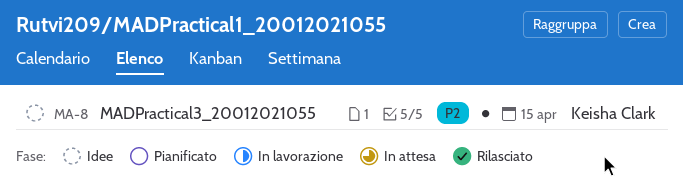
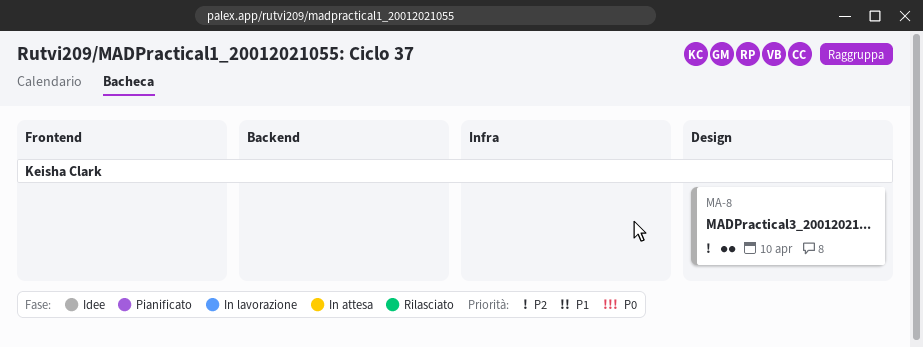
MA-8, estimate: 1 -> 2
MA-8, due: Apr 15 -> Apr 10

